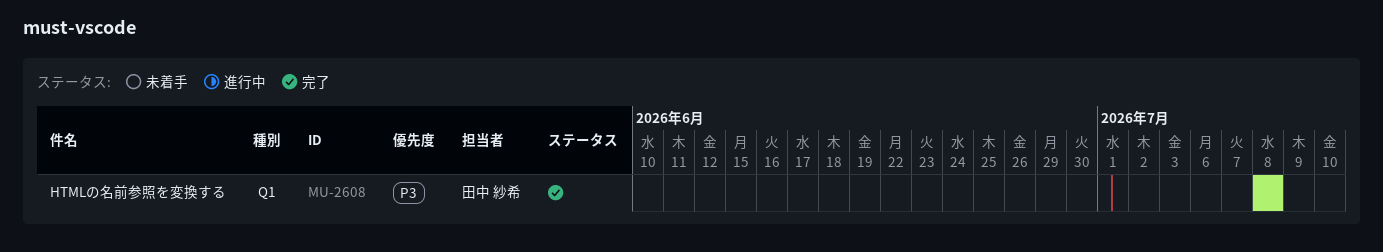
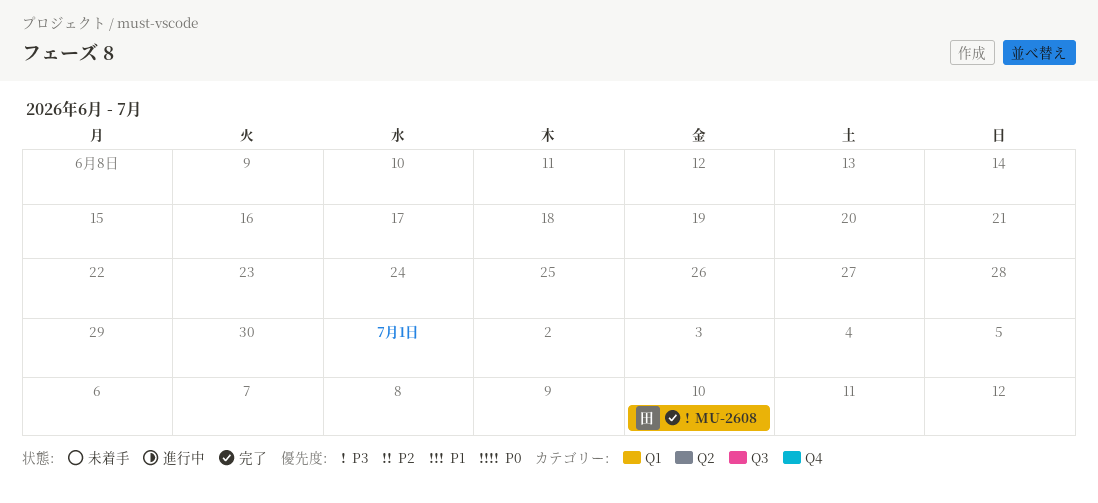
MU-2608, start: Jul 8 -> Jul 10
MU-2608, due: Jul 8 -> Jul 10

